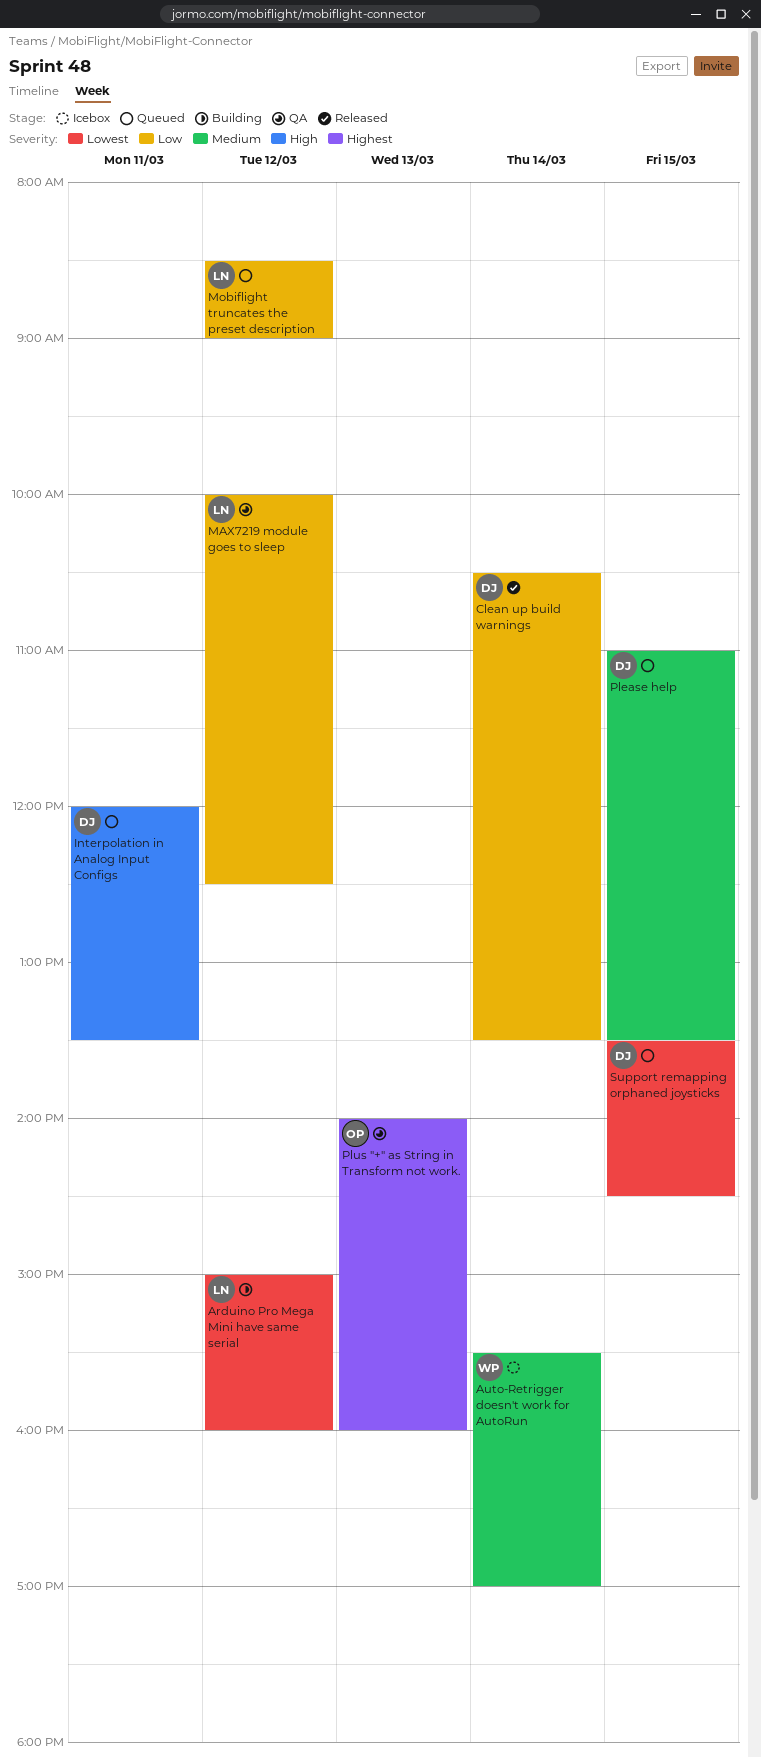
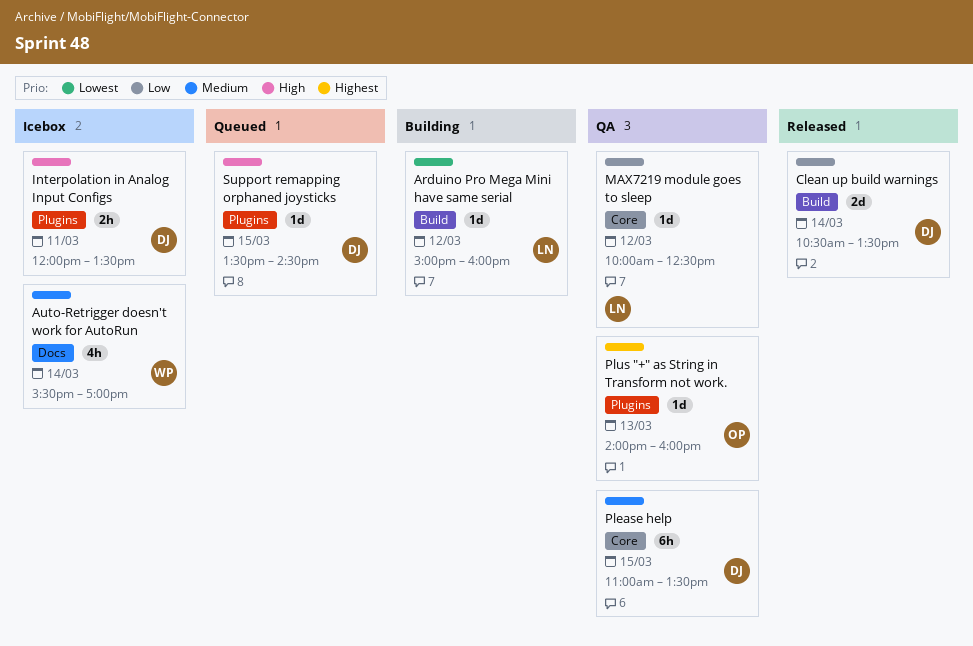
Interpolation in Analog Input Configs, status: Queued -> Icebox
Mobiflight truncates the preset description: present -> none
Please help, status: Queued -> QA
Support remapping orphaned joysticks, priority: Lowest -> High

